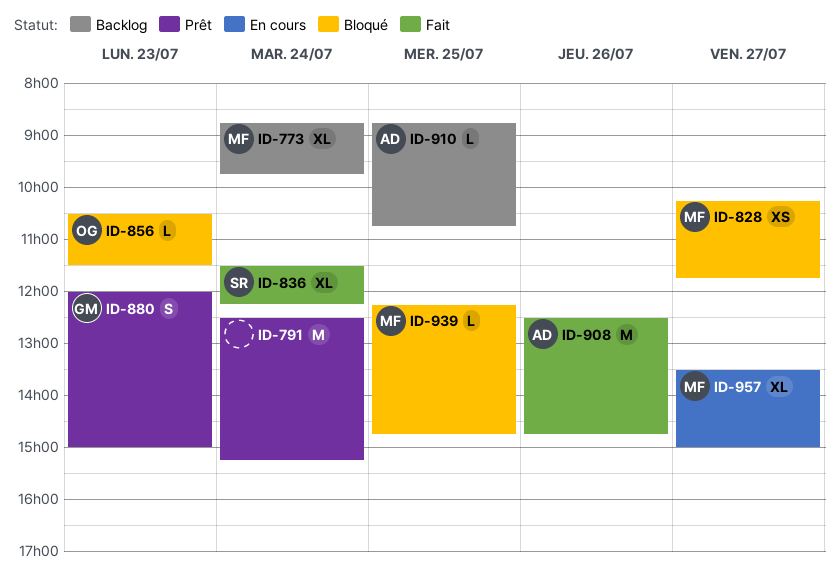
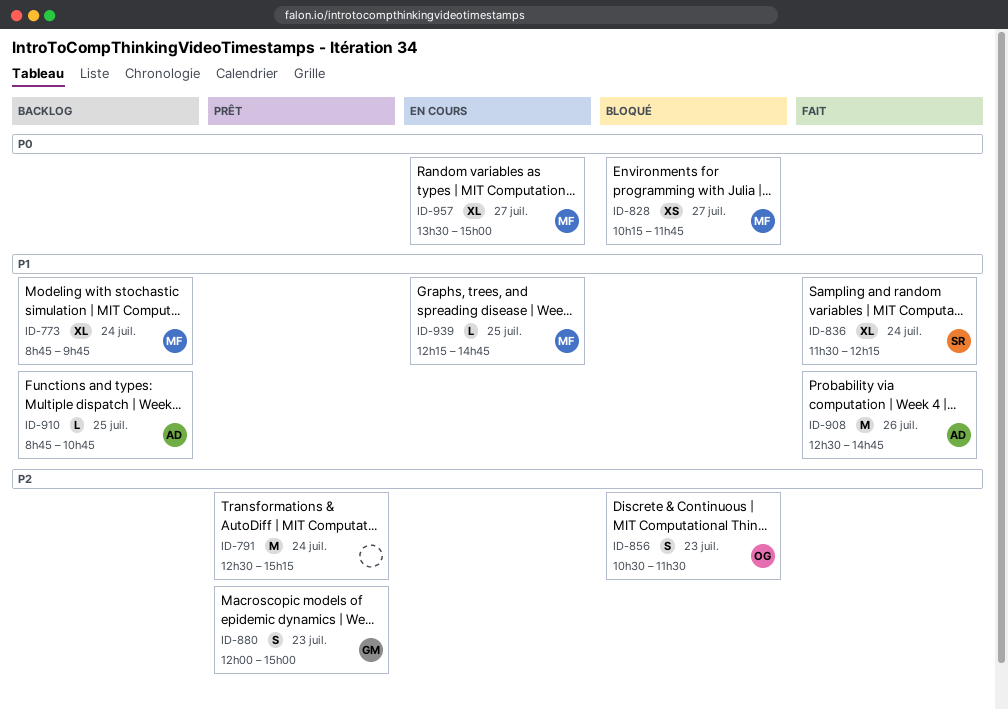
ID-856, estimate: L -> S
ID-939, status: Bloqué -> En cours

